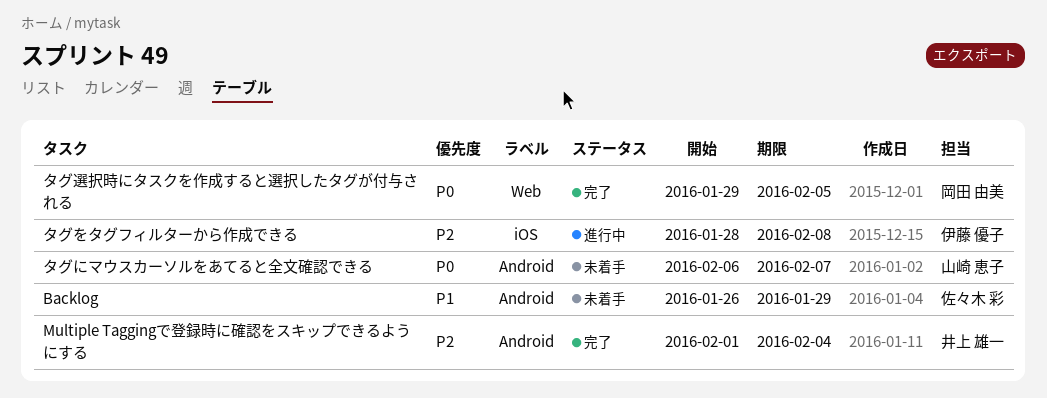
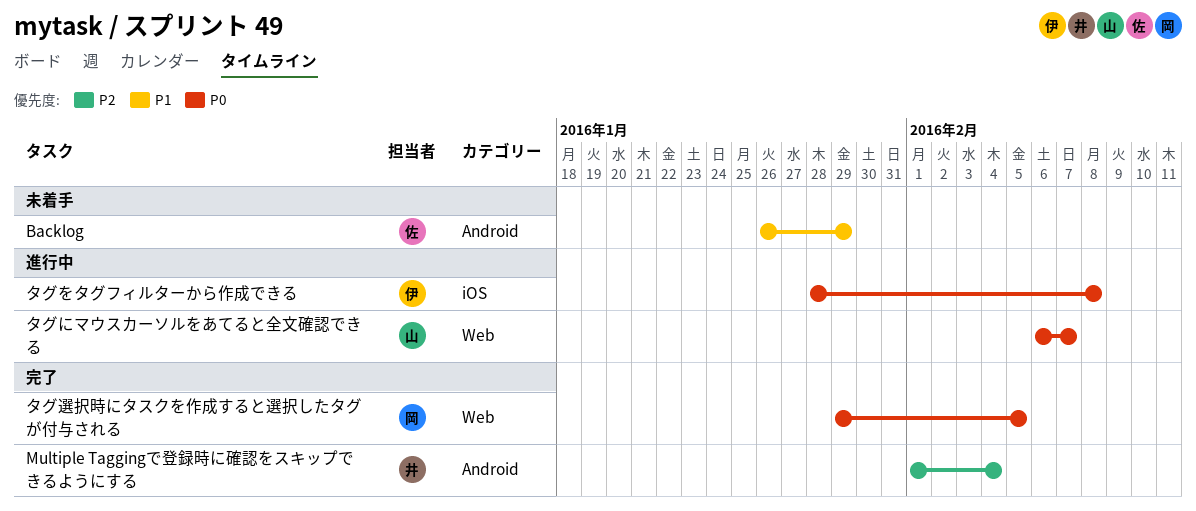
タグにマウスカーソルをあてると全文確認できる, status: 未着手 -> 進行中
タグにマウスカーソルをあてると全文確認できる, label: Android -> Web
タグをタグフィルターから作成できる, priority: P2 -> P0

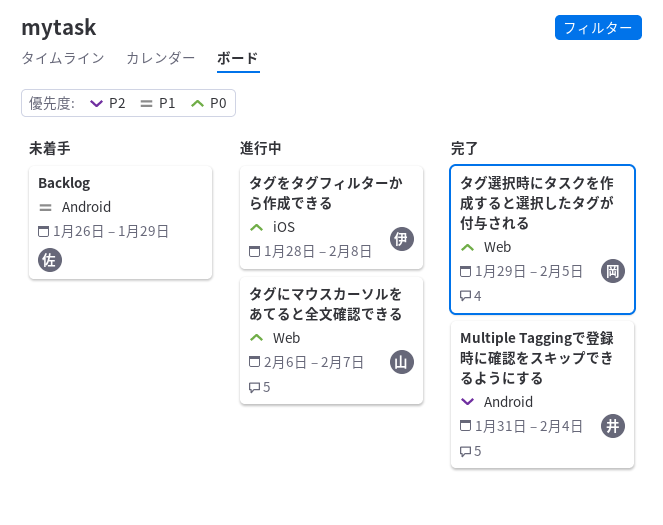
Multiple Taggingで登録時に確認をスキップできるようにする, start: Feb 1 -> Jan 31

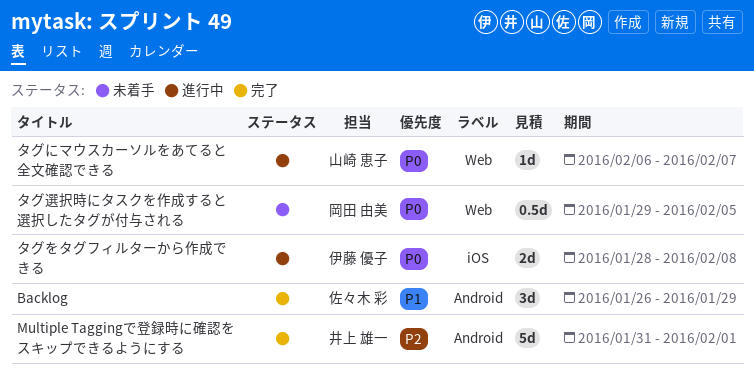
Backlog, status: 未着手 -> 完了
Multiple Taggingで登録時に確認をスキップできるようにする, due: Feb 4 -> Feb 1
タグ選択時にタスクを作成すると選択したタグが付与される, status: 完了 -> 未着手

